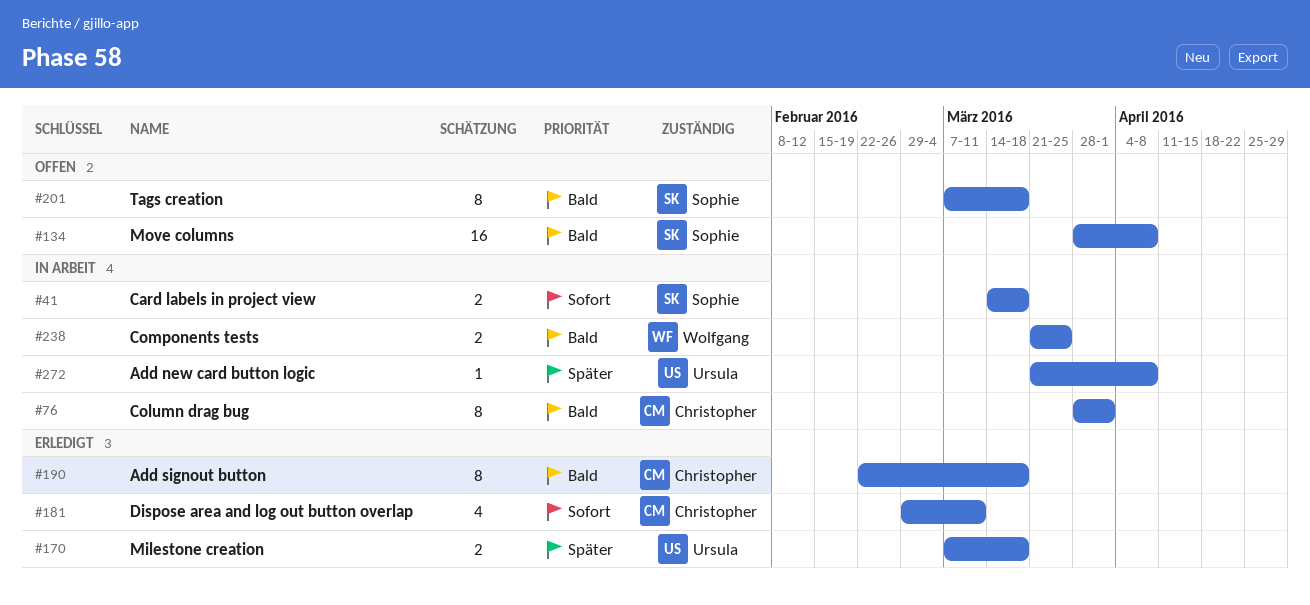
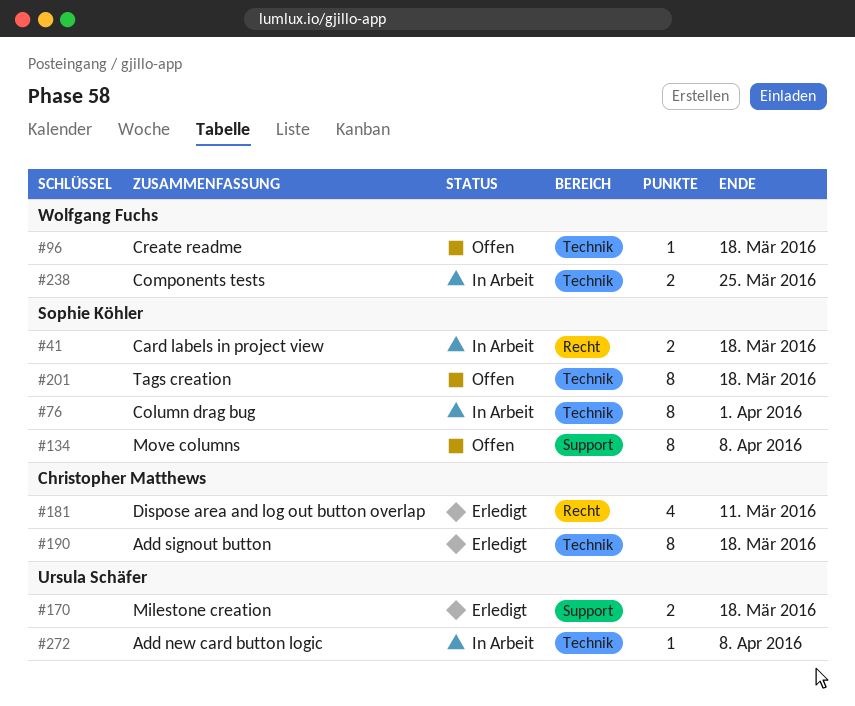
#76, owner: Christopher Matthews -> Sophie Köhler
#96: none -> present
#134, estimate: 16 -> 8

